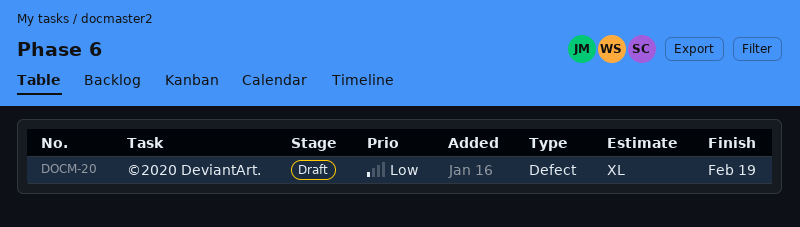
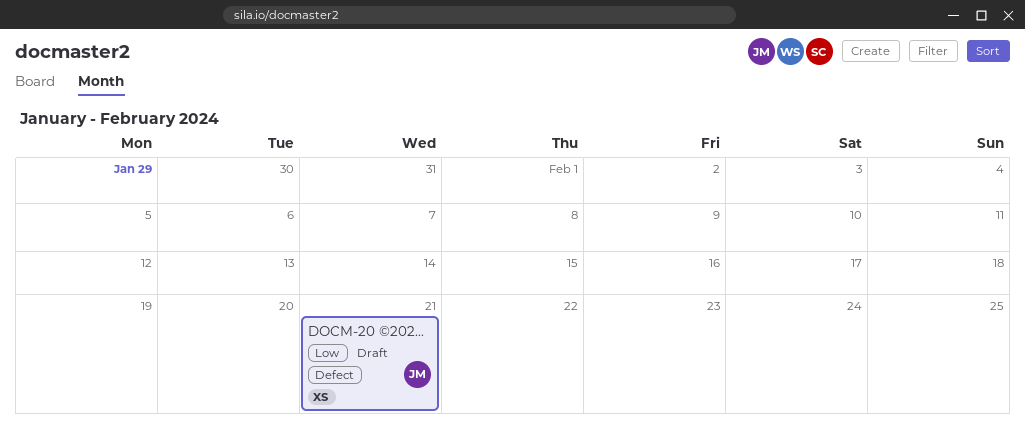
DOCM-20, estimate: XL -> XS
DOCM-20, due: Feb 19 -> Feb 21

